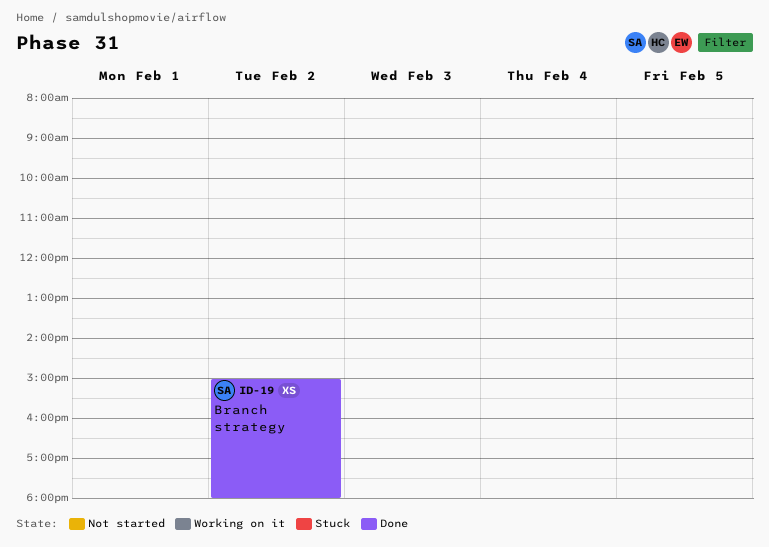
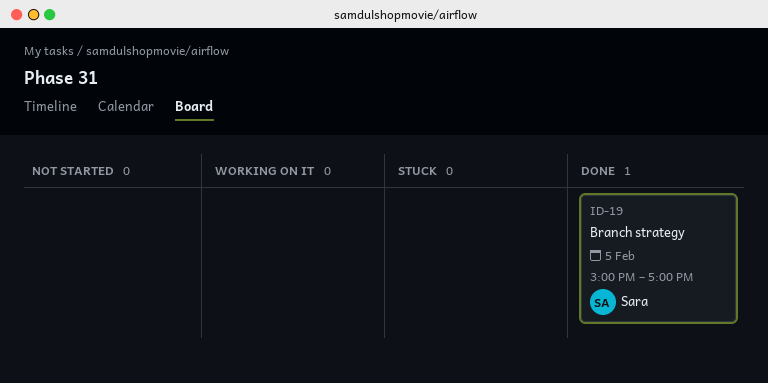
ID-19, day: Feb 2 -> Feb 5
ID-19, ends: 18:00 -> 17:00

